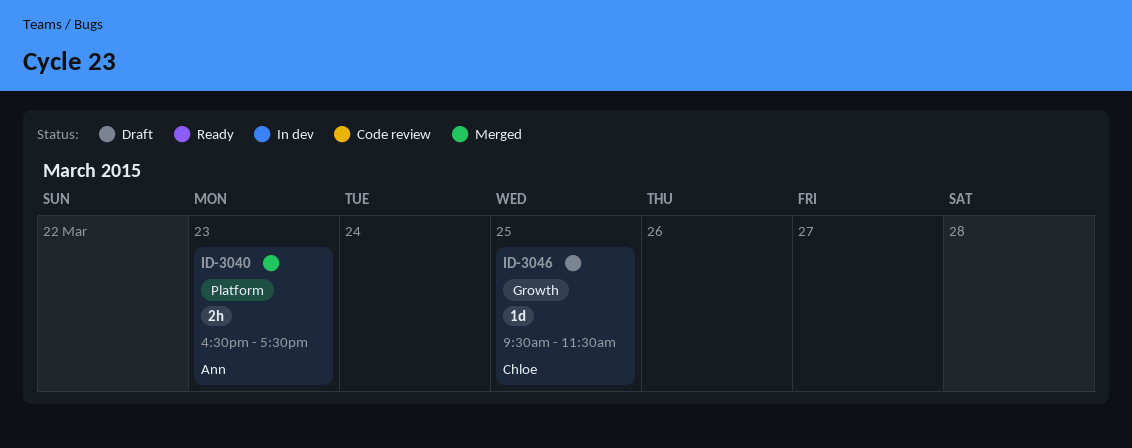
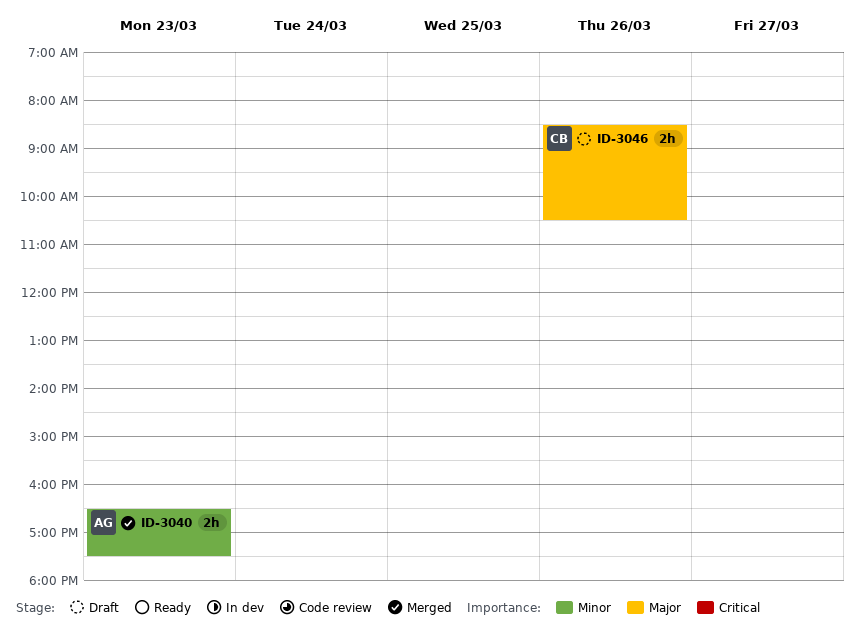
ID-3046, estimate: 1d -> 2h
ID-3046, day: Mar 25 -> Mar 26
ID-3046, begins: 09:30 -> 08:30
ID-3046, ends: 11:30 -> 10:30

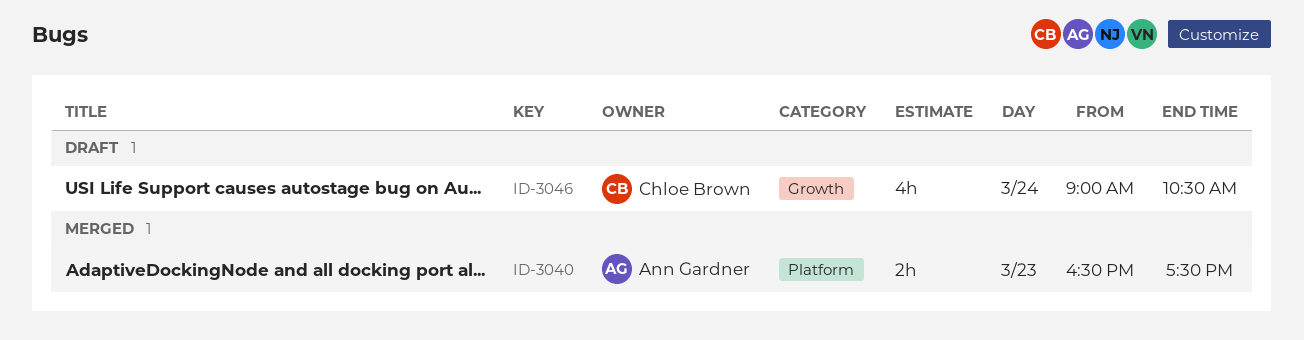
ID-3046, estimate: 2h -> 4h
ID-3046, day: Mar 26 -> Mar 24
ID-3046, begins: 08:30 -> 09:00

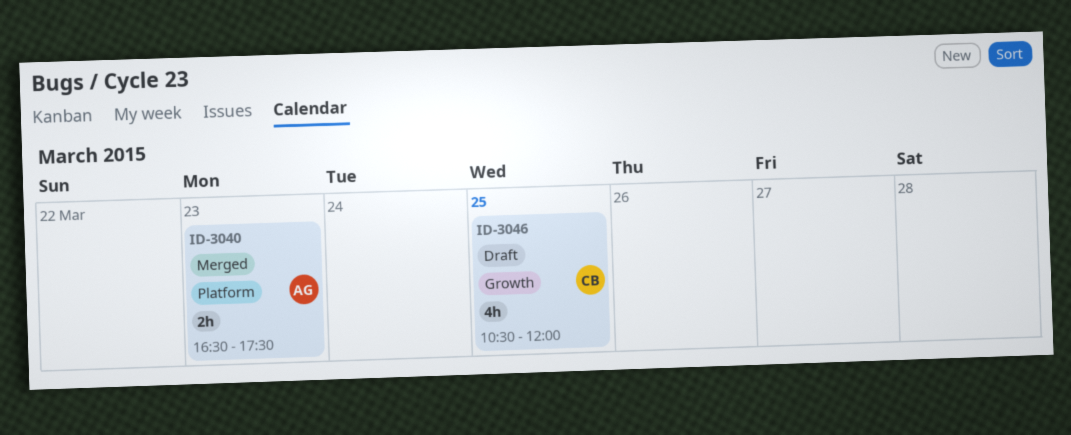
ID-3046, day: Mar 24 -> Mar 25
ID-3046, begins: 09:00 -> 10:30
ID-3046, ends: 10:30 -> 12:00

